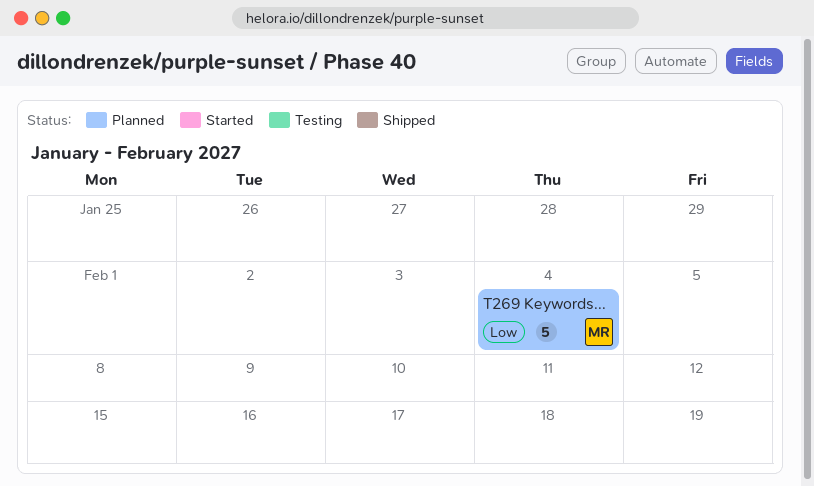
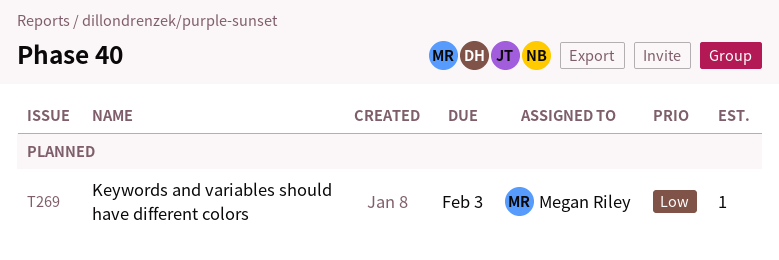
T269, estimate: 5 -> 1
T269, due: Feb 4 -> Feb 3

